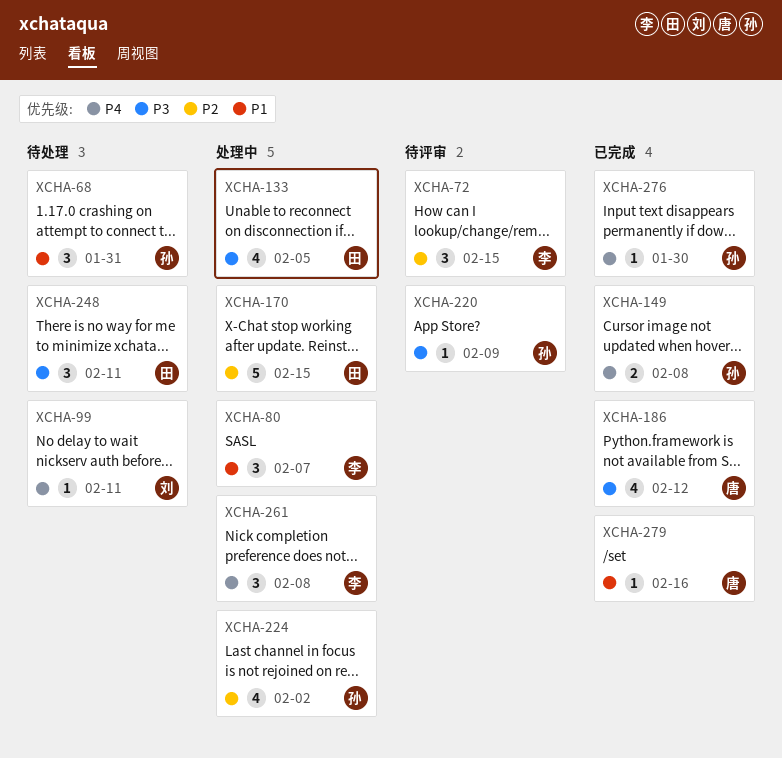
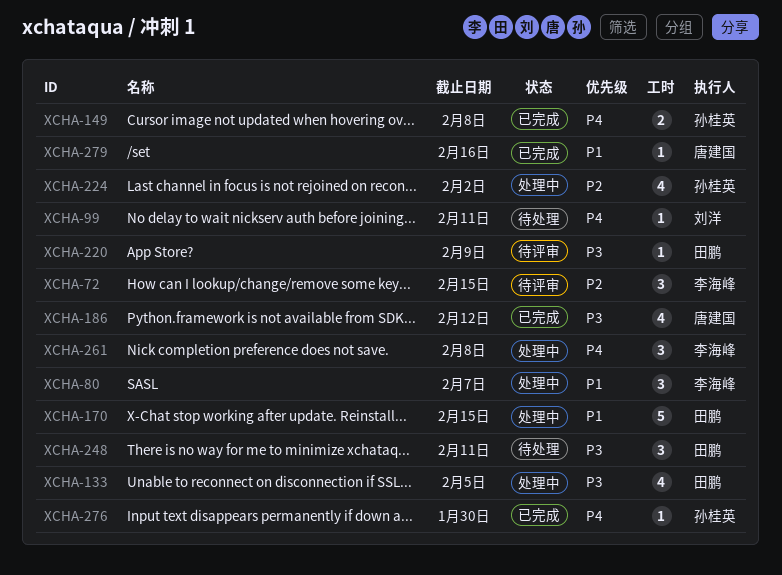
XCHA-68: present -> none
XCHA-170, priority: P2 -> P1
XCHA-220, owner: 孙桂英 -> 田鹏

